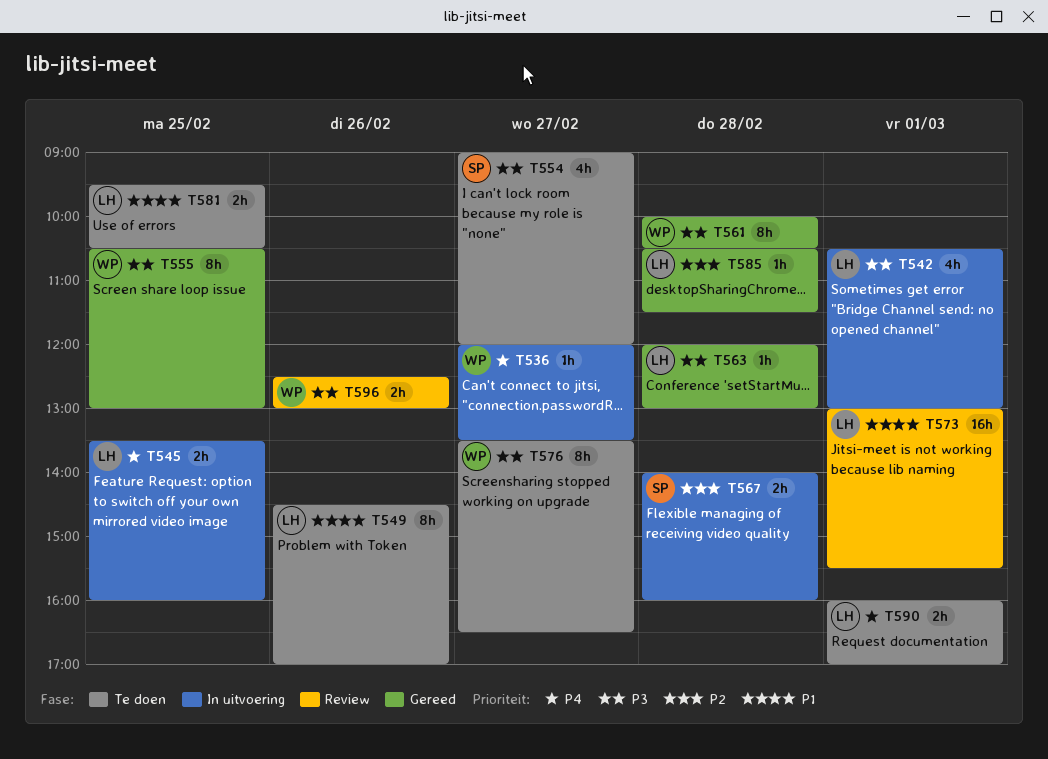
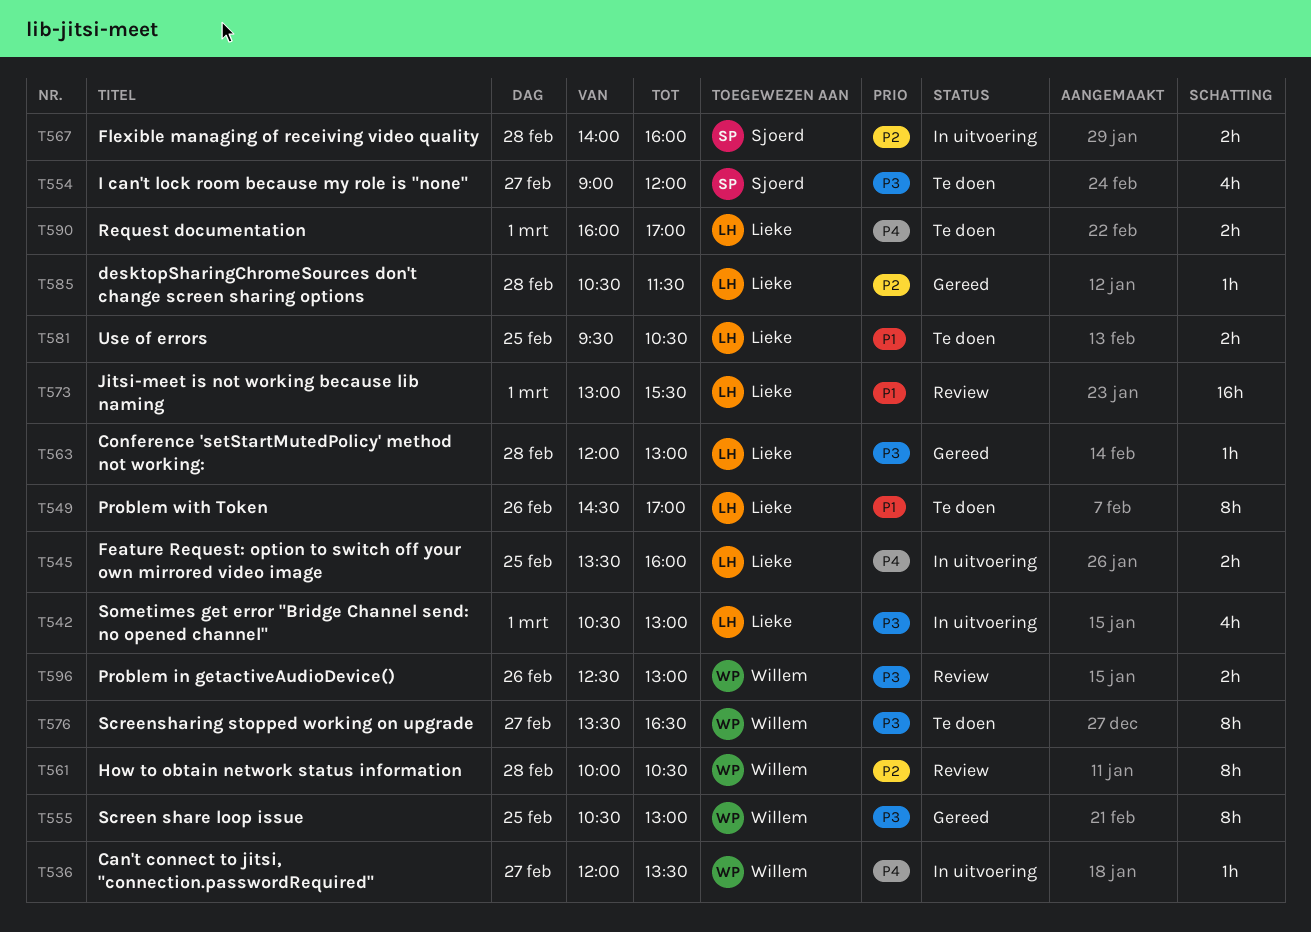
T561, status: Gereed -> Review
T561, priority: P3 -> P2

